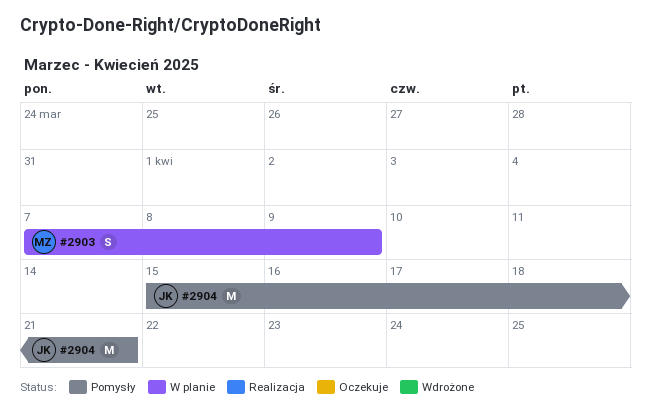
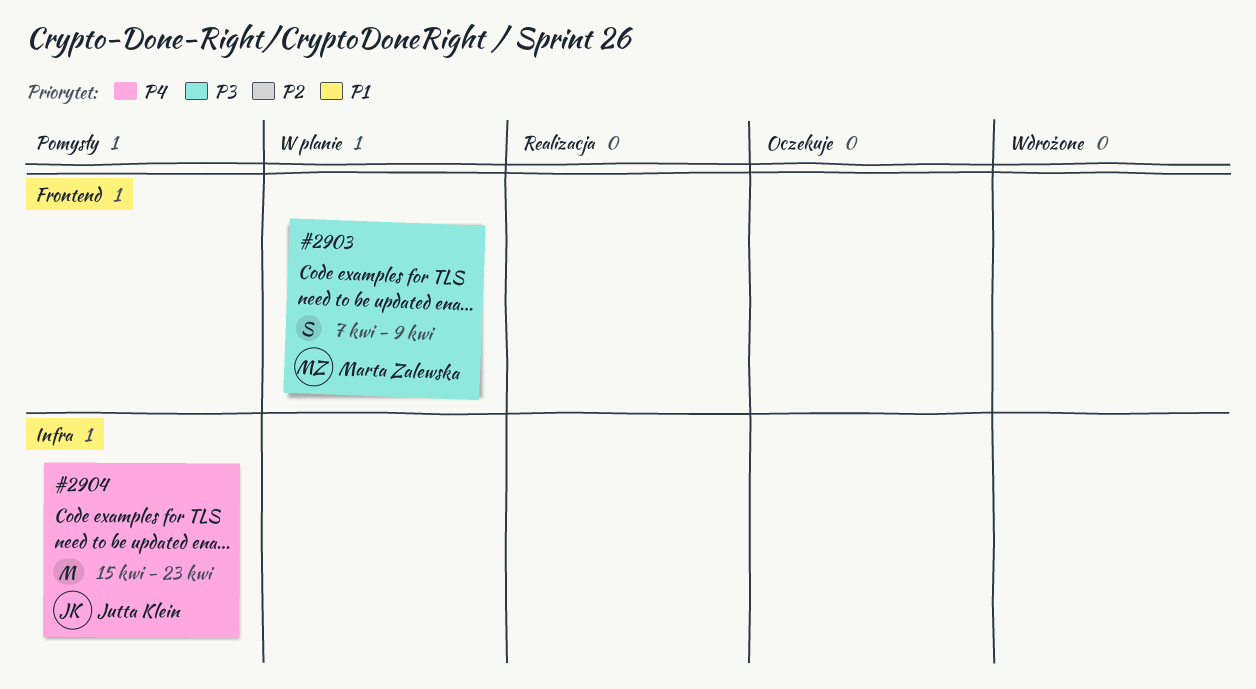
#2904, due: Apr 21 -> Apr 23

